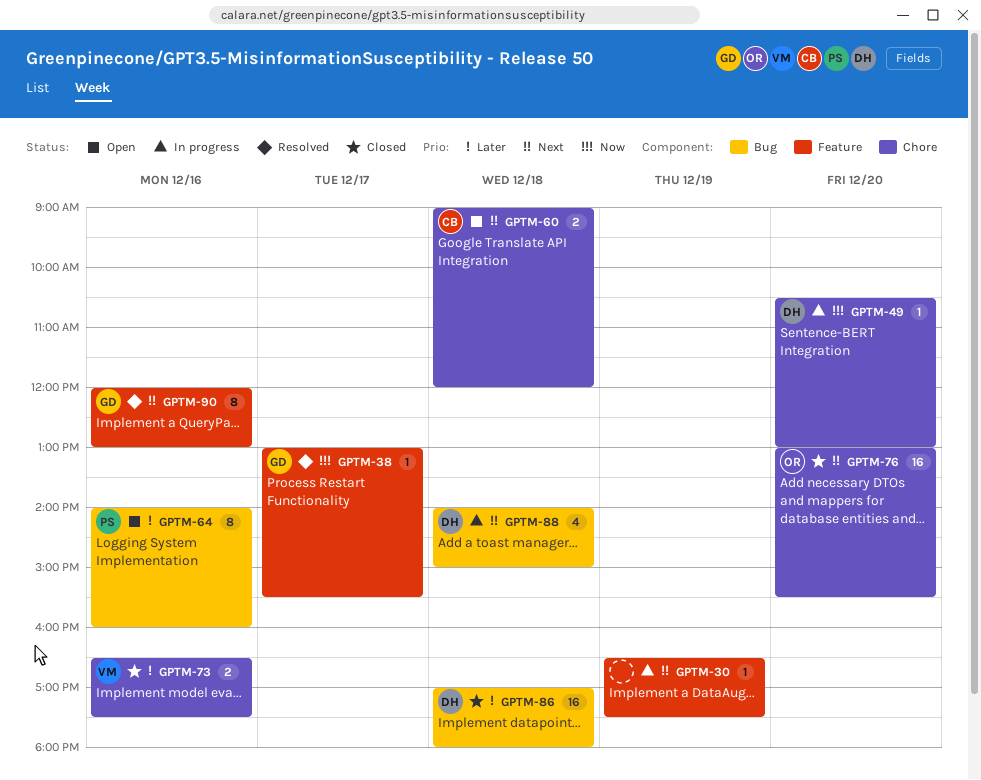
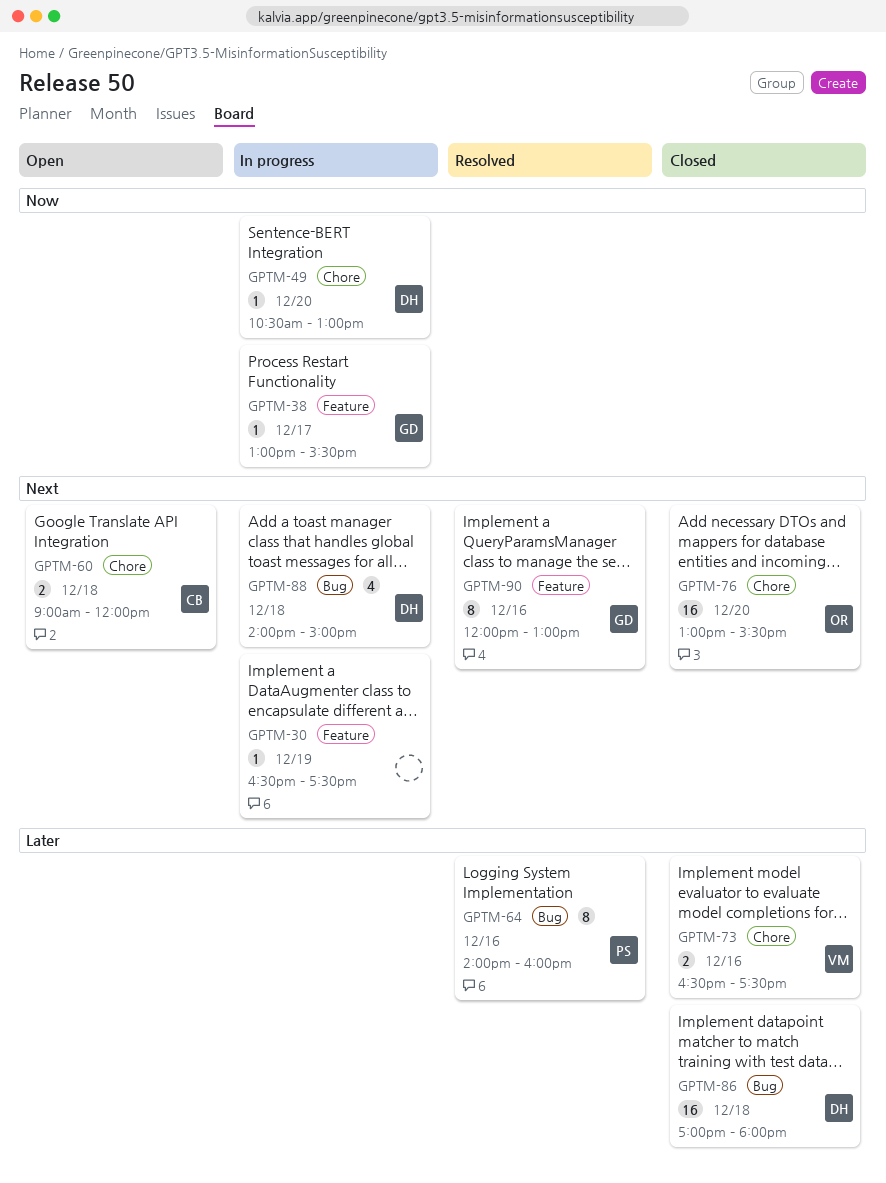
GPTM-38, status: Resolved -> In progress
GPTM-64, status: Open -> Resolved

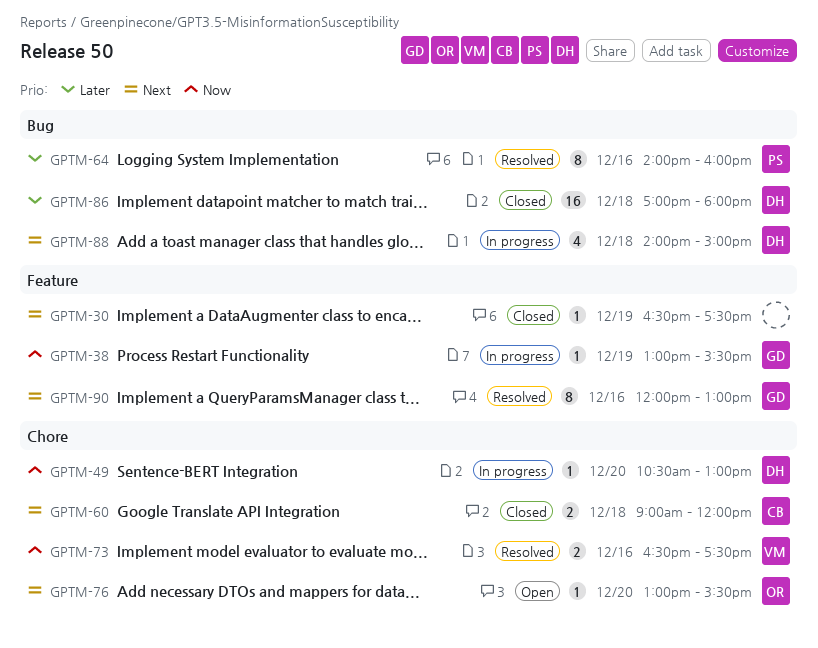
GPTM-30, status: In progress -> Closed
GPTM-38, day: Dec 17 -> Dec 19
GPTM-60, status: Open -> Closed
GPTM-73, status: Closed -> Resolved
GPTM-73, priority: Later -> Now
GPTM-76, status: Closed -> Open
GPTM-76, estimate: 16 -> 1

